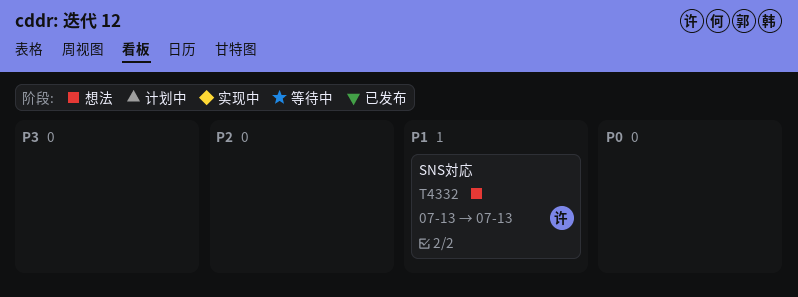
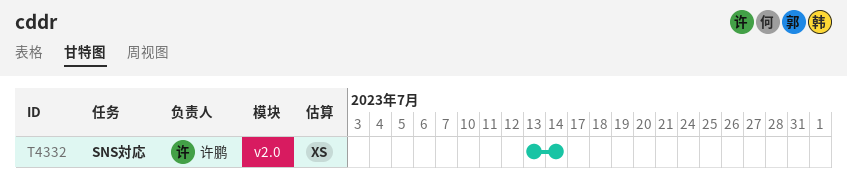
T4332, due: Jul 13 -> Jul 14

